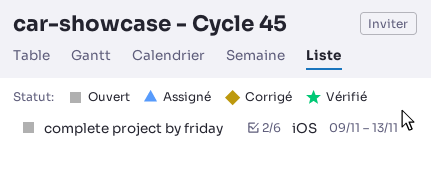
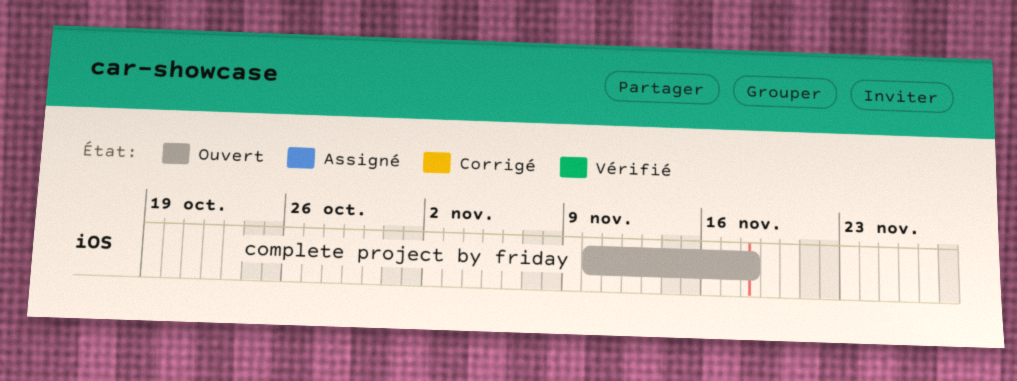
complete project by friday, start: Nov 9 -> Nov 10
complete project by friday, due: Nov 13 -> Nov 18

